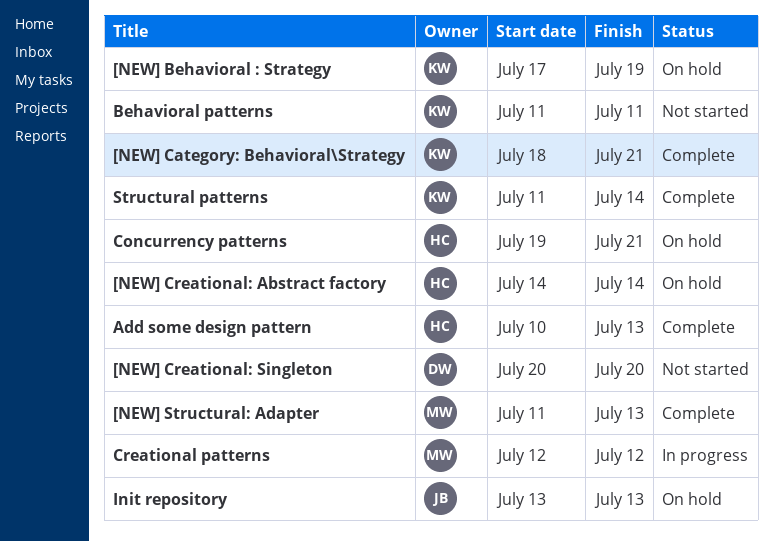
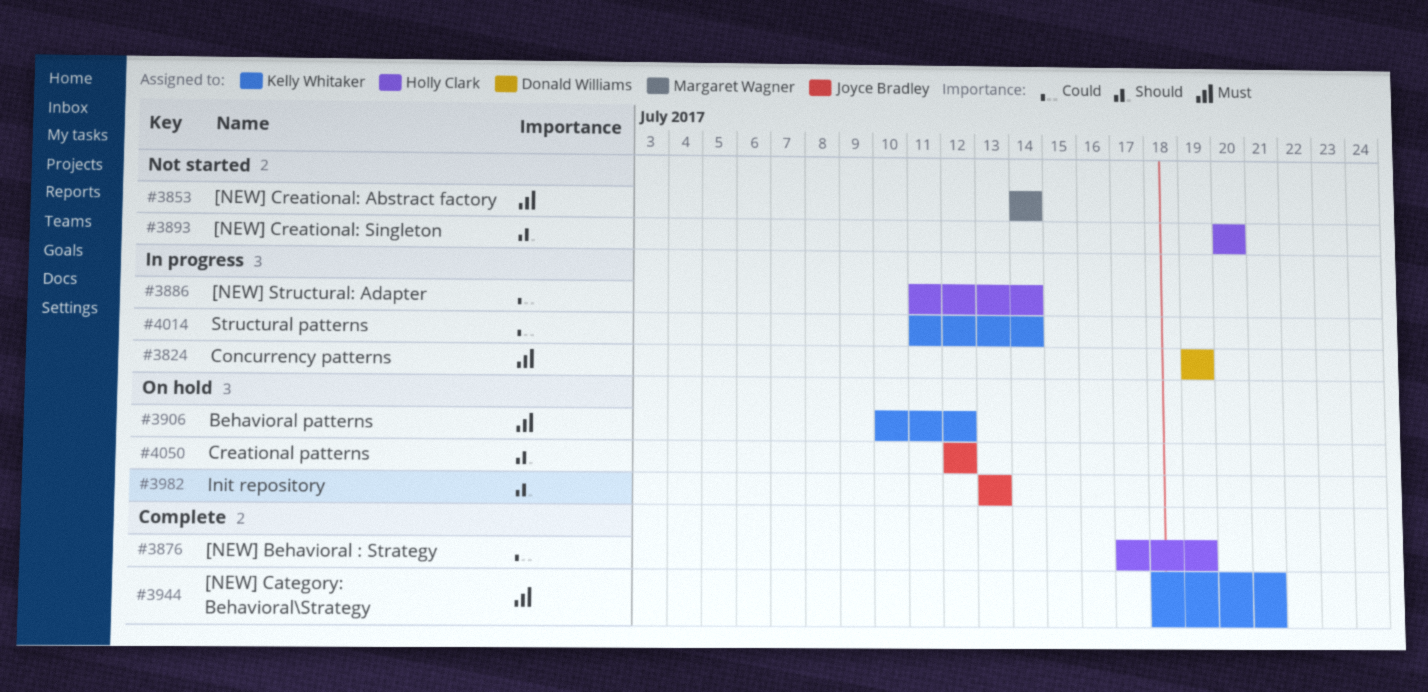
[NEW] Behavioral : Strategy, status: On hold -> Complete
[NEW] Behavioral : Strategy, owner: Kelly Whitaker -> Holly Clark
[NEW] Creational: Abstract factory, status: On hold -> Not started
[NEW] Creational: Abstract factory, owner: Holly Clark -> Margaret Wagner
[NEW] Creational: Singleton, owner: Donald Williams -> Holly Clark
[NEW] Structural: Adapter, status: Complete -> In progress
[NEW] Structural: Adapter, owner: Margaret Wagner -> Holly Clark
[NEW] Structural: Adapter, due: Jul 13 -> Jul 14
Add some design pattern: present -> none
Behavioral patterns, status: Not started -> On hold
Behavioral patterns, start: Jul 11 -> Jul 10
Behavioral patterns, due: Jul 11 -> Jul 12
Concurrency patterns, status: On hold -> In progress
Concurrency patterns, owner: Holly Clark -> Donald Williams
Concurrency patterns, due: Jul 21 -> Jul 19
Creational patterns, status: In progress -> On hold
Creational patterns, owner: Margaret Wagner -> Joyce Bradley
Structural patterns, status: Complete -> In progress

